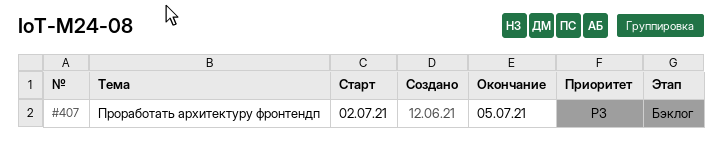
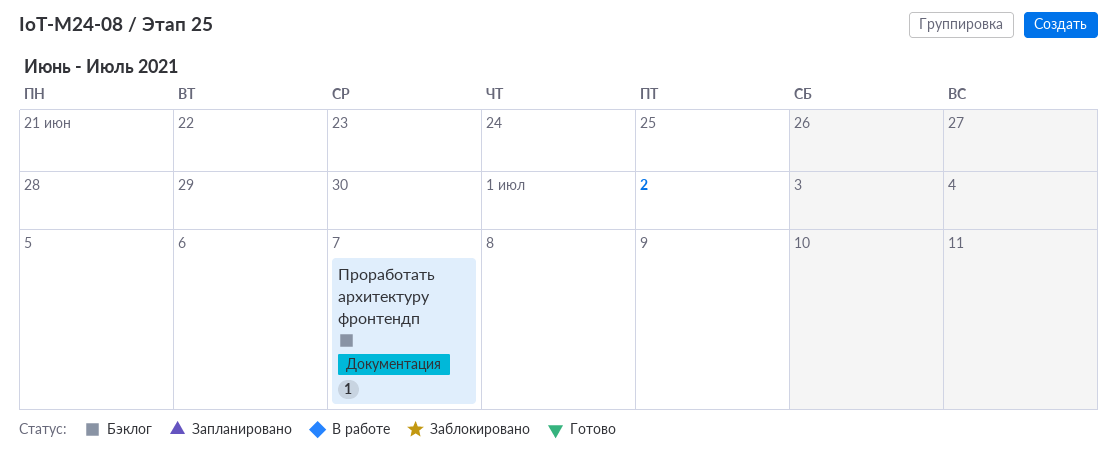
Проработать архитектуру фронтендп, due: Jul 5 -> Jul 7

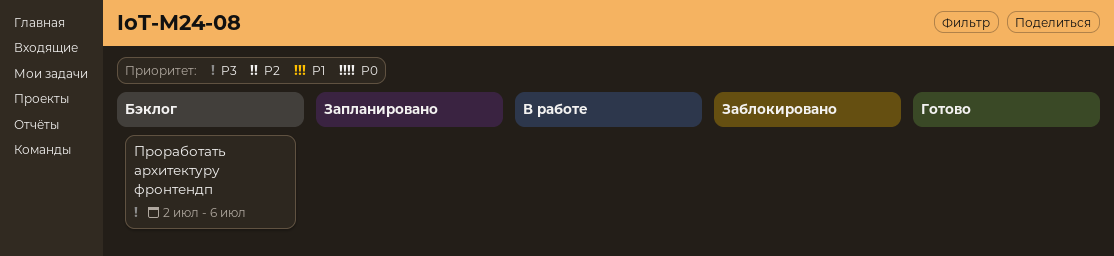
Проработать архитектуру фронтендп, due: Jul 7 -> Jul 6

